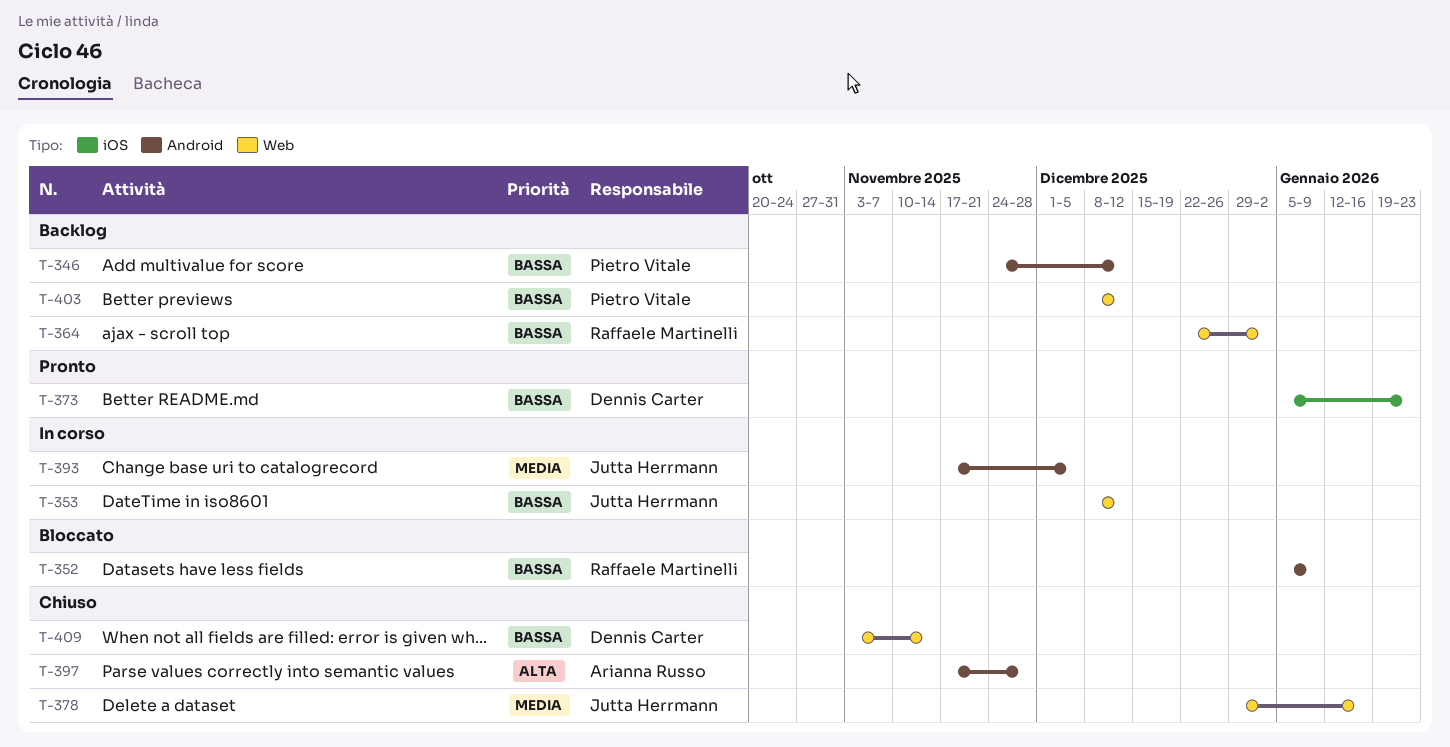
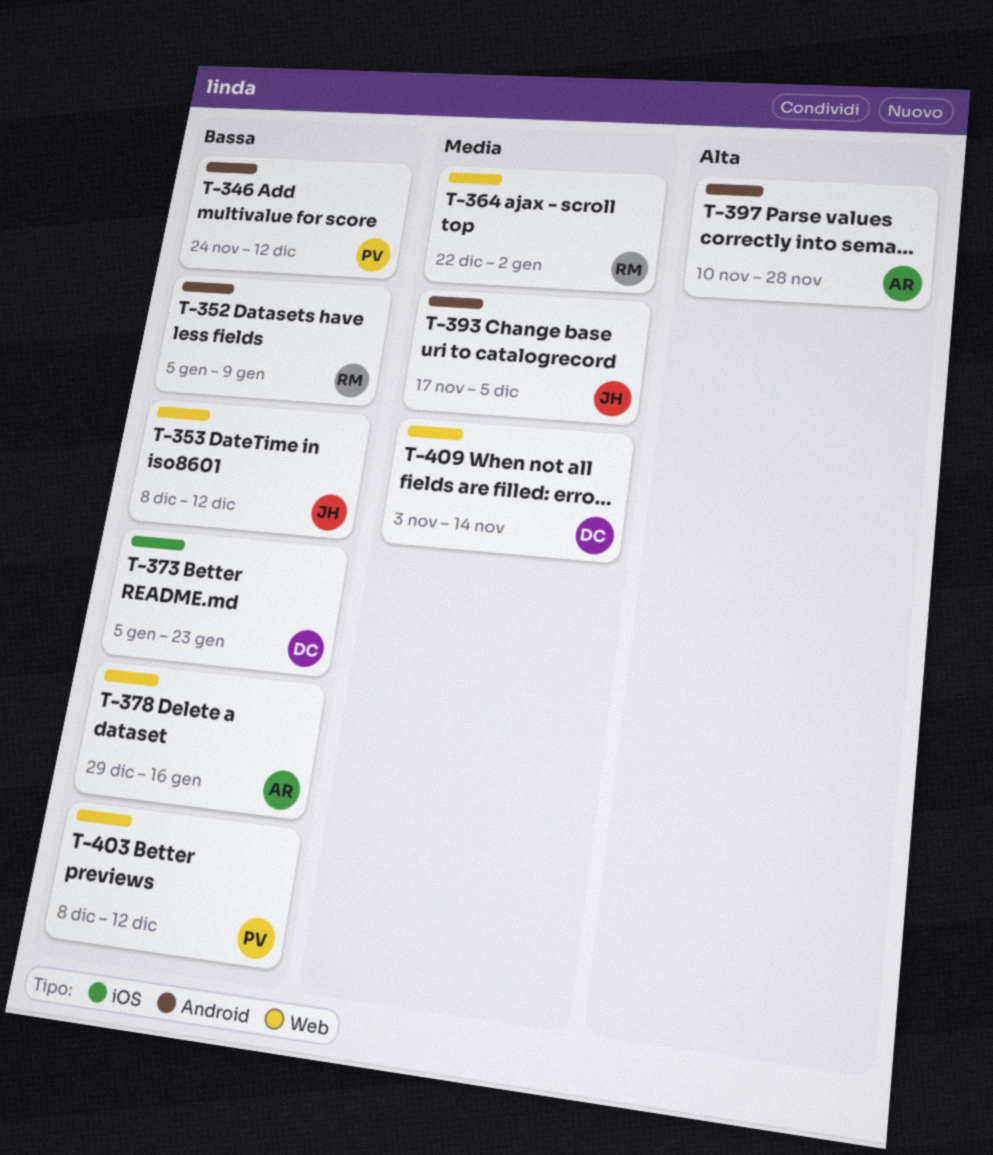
T-364, priority: Bassa -> Media
T-378, owner: Jutta Herrmann -> Arianna Russo
T-378, priority: Media -> Bassa
T-397, start: Nov 17 -> Nov 10
T-409, priority: Bassa -> Media

